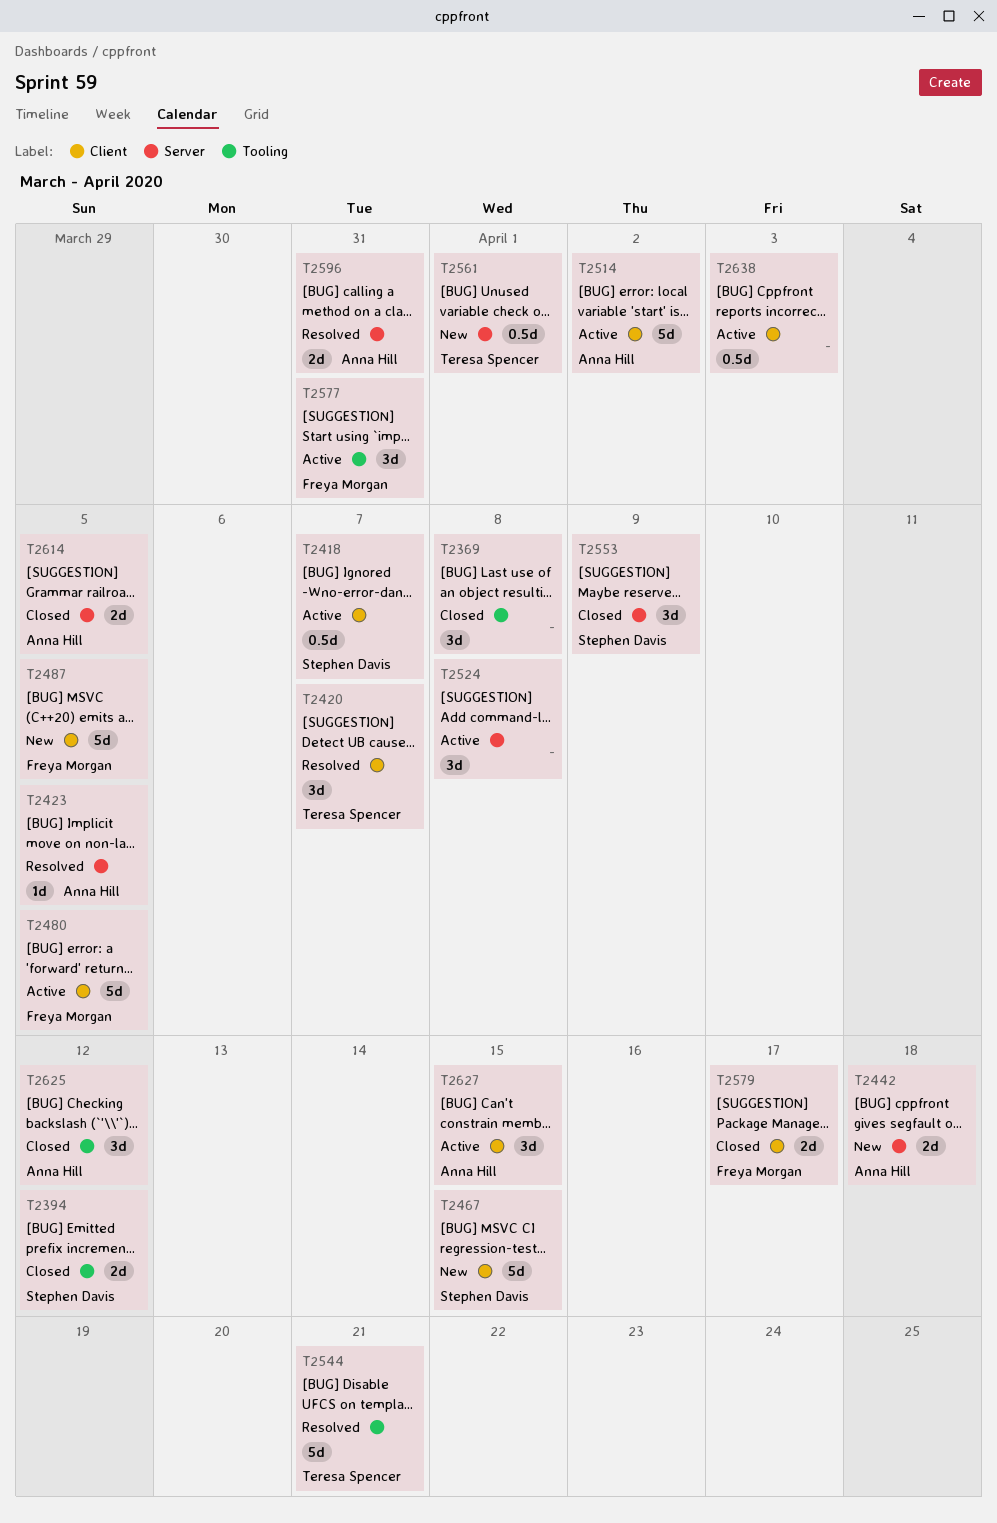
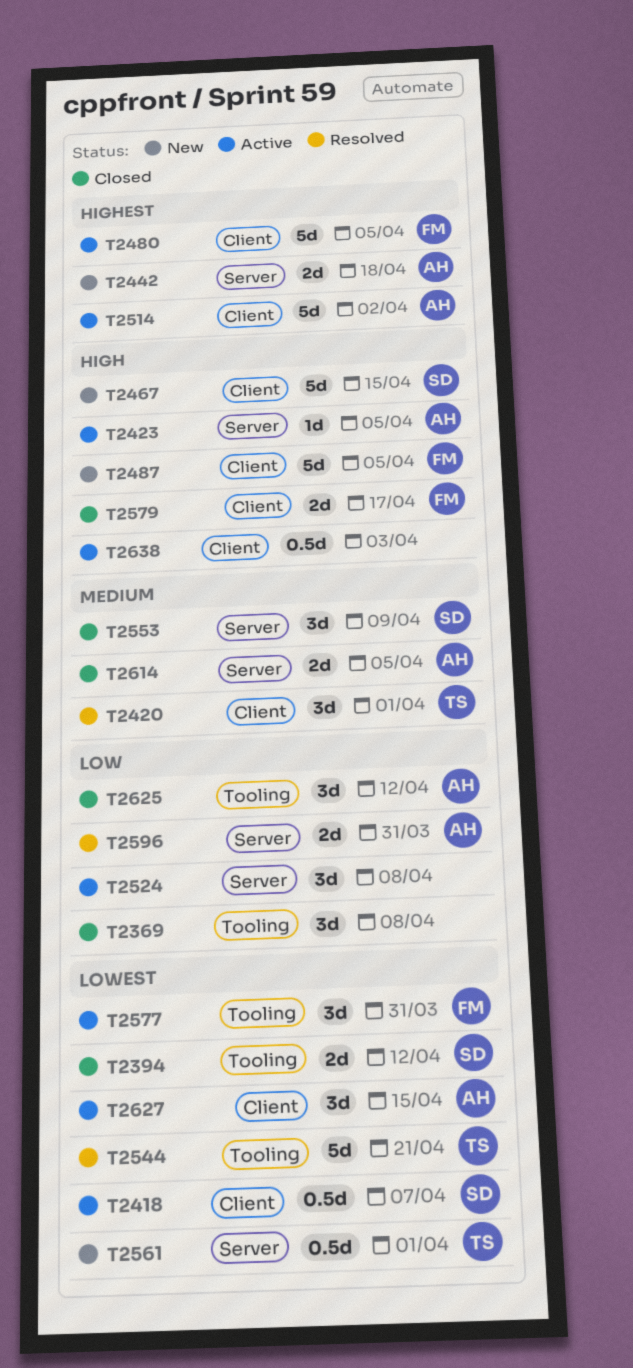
T2420, due: Apr 7 -> Apr 1
T2423, status: Resolved -> Active

